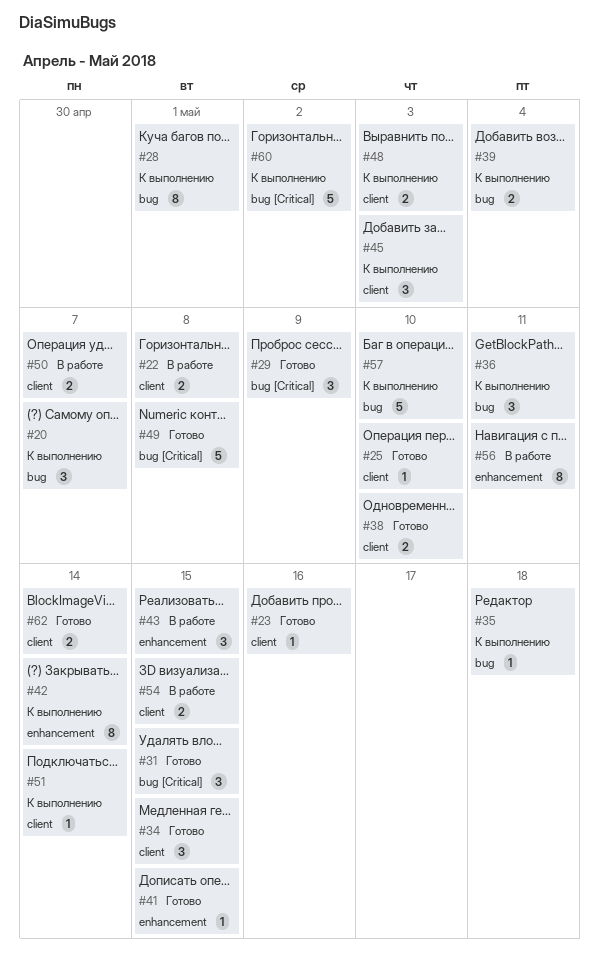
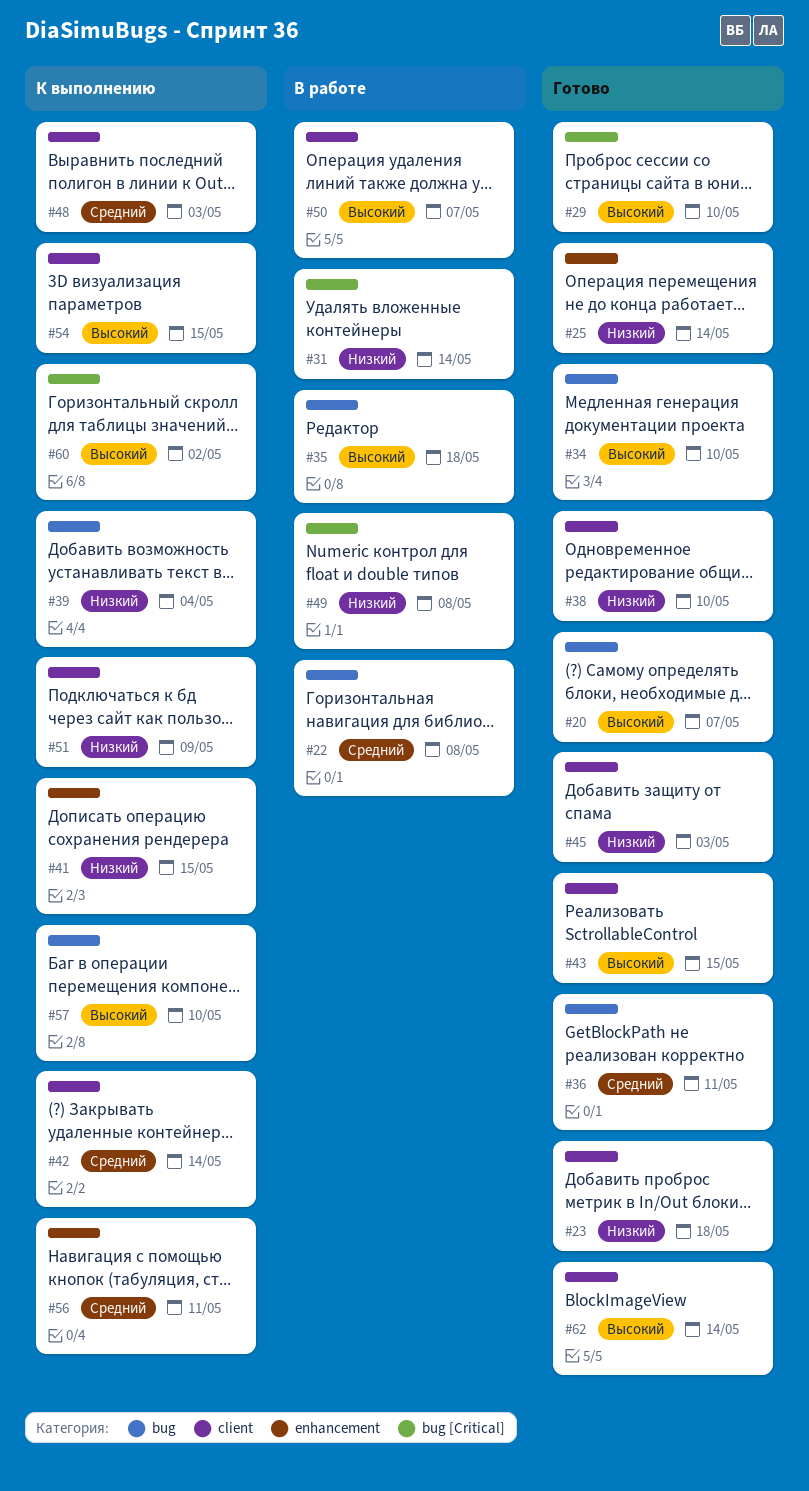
#20, status: К выполнению -> Готово
#22, label: client -> bug
#23, due: May 16 -> May 18
#25, label: client -> enhancement
#25, due: May 10 -> May 14
#28: present -> none
#29, due: May 9 -> May 10
#31, status: Готово -> В работе
#31, due: May 15 -> May 14
#34, label: client -> bug
#34, due: May 15 -> May 10
#35, status: К выполнению -> В работе
#36, status: К выполнению -> Готово
#41, status: Готово -> К выполнению
#42, label: enhancement -> client
#43, status: В работе -> Готово
#43, label: enhancement -> client
#45, status: К выполнению -> Готово
#49, status: Готово -> В работе
#51, due: May 14 -> May 9
#54, status: В работе -> К выполнению
#56, status: В работе -> К выполнению

